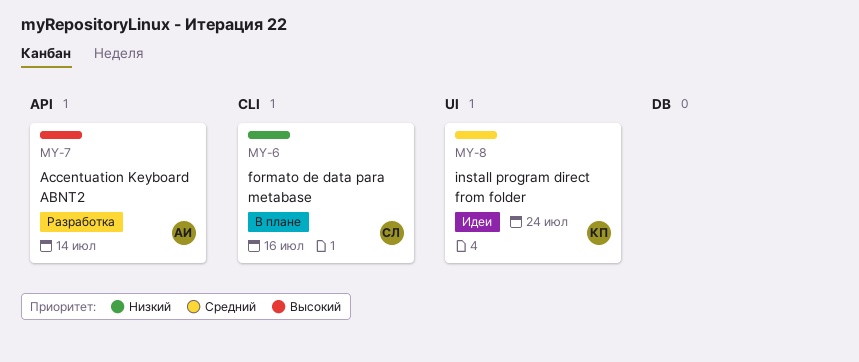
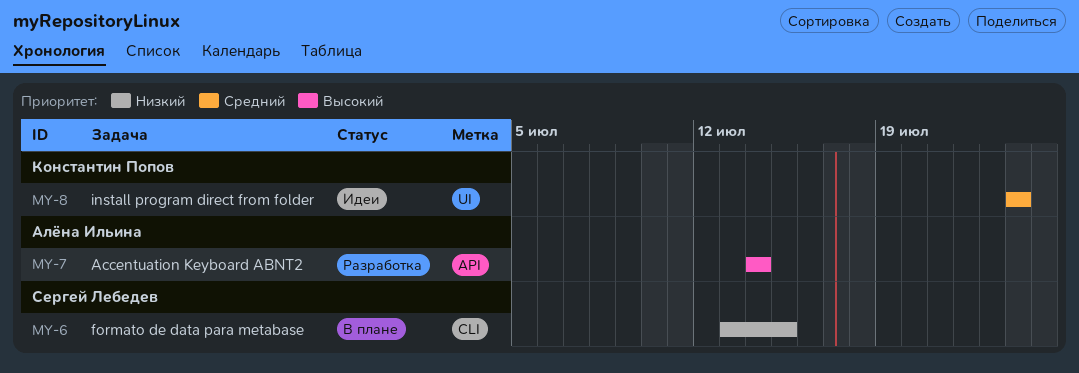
MY-6, due: Jul 16 -> Jul 15

